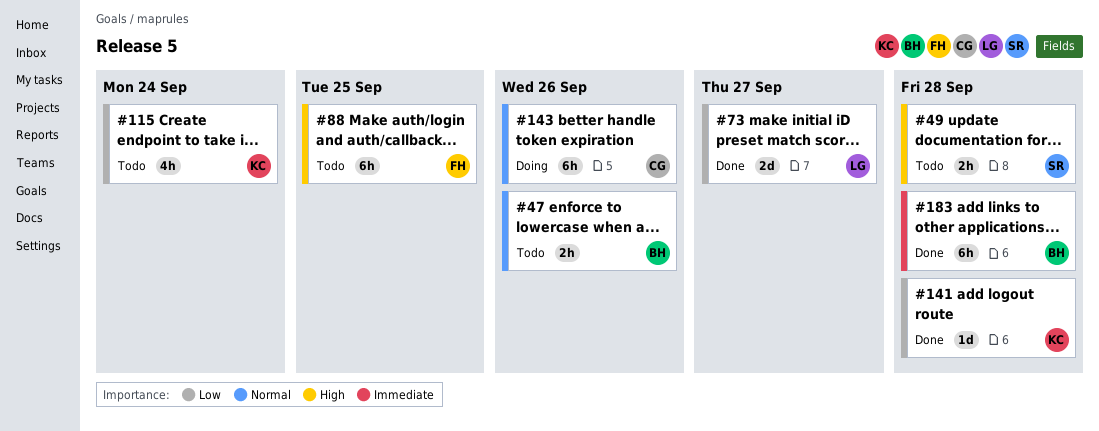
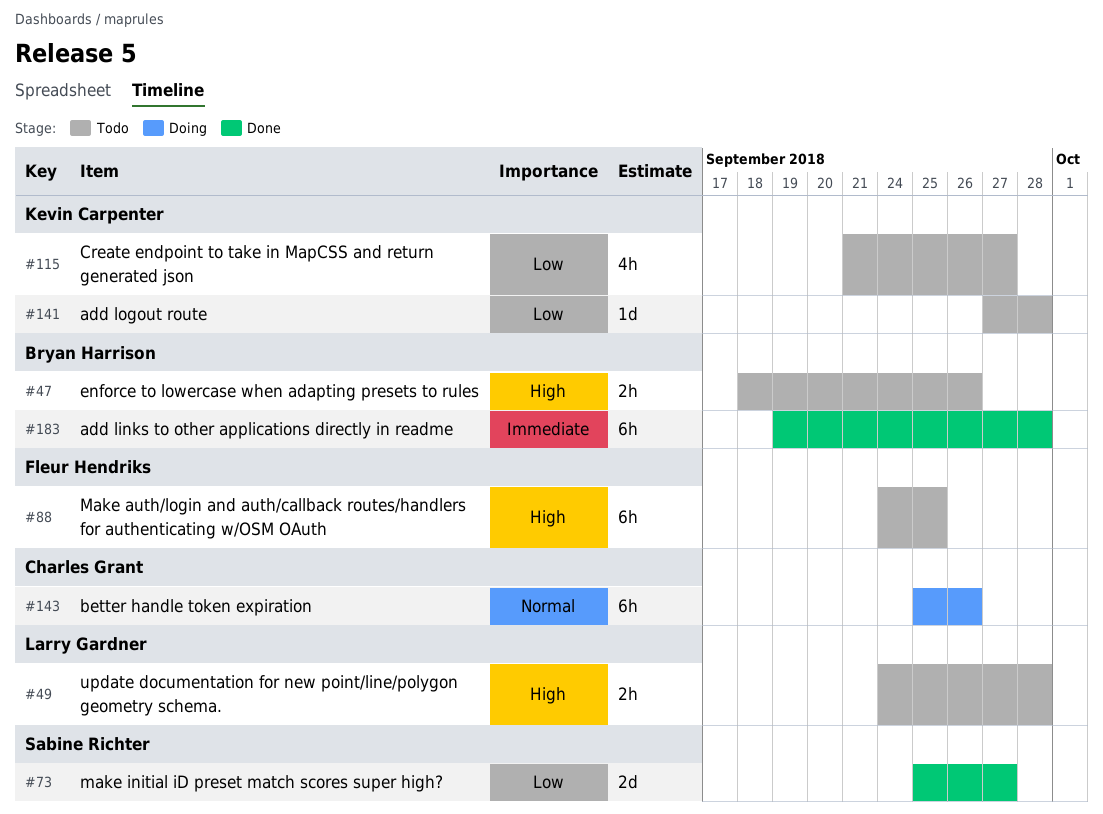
#47, priority: Normal -> High
#49, owner: Sabine Richter -> Larry Gardner
#73, owner: Larry Gardner -> Sabine Richter
#115, due: Sep 24 -> Sep 27
#141, status: Done -> Todo

